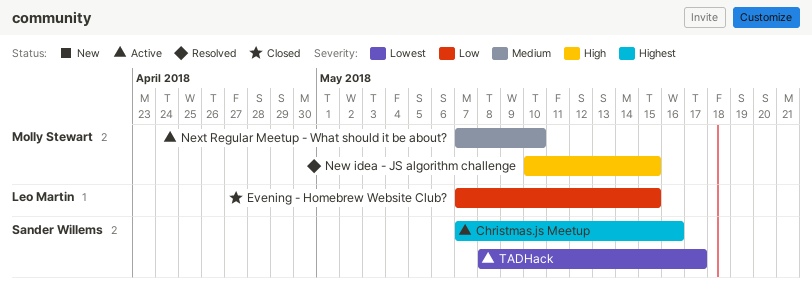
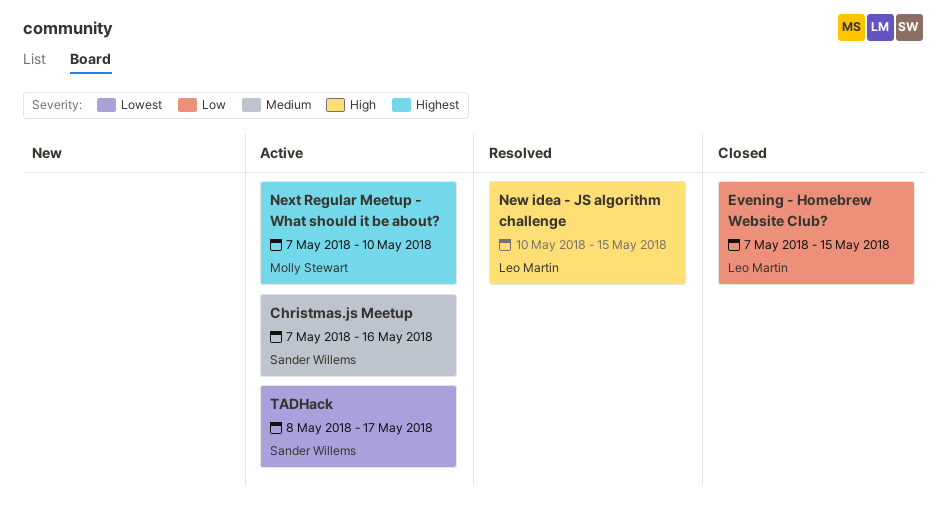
Christmas.js Meetup, priority: Highest -> Medium
New idea - JS algorithm challenge, owner: Molly Stewart -> Leo Martin
Next Regular Meetup - What should it be about?, priority: Medium -> Highest

